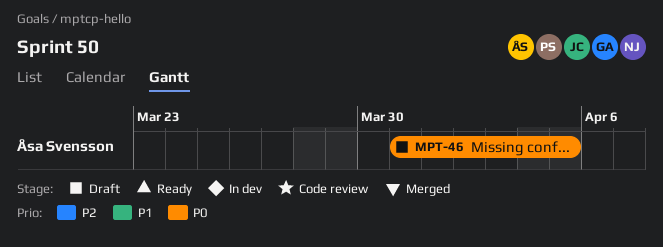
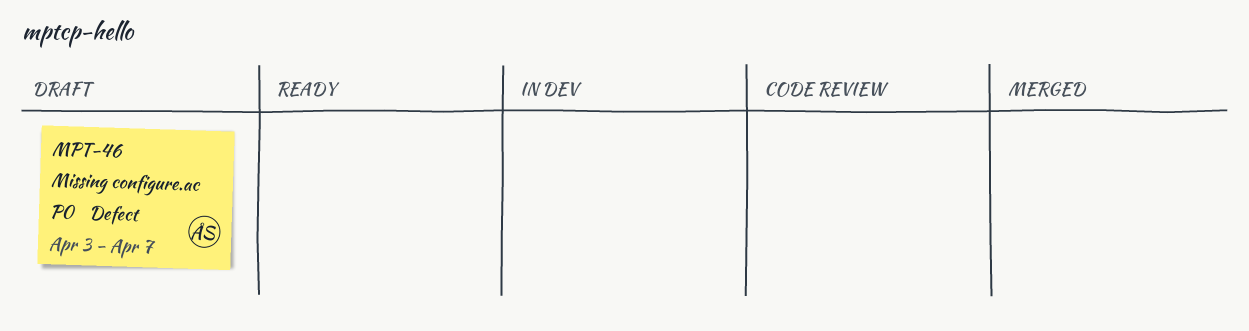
MPT-46, start: Mar 31 -> Apr 3
MPT-46, due: Apr 5 -> Apr 7

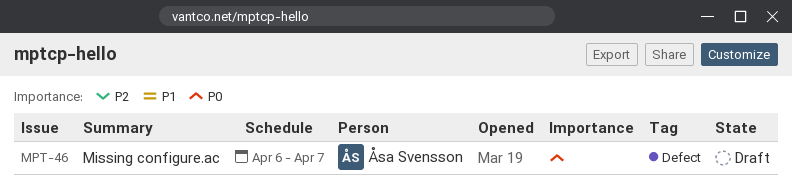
MPT-46, start: Apr 3 -> Apr 6

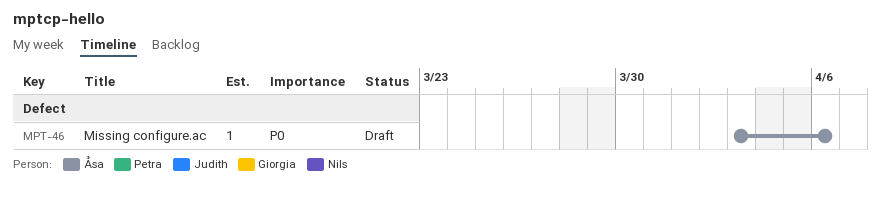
MPT-46, start: Apr 6 -> Apr 3
MPT-46, due: Apr 7 -> Apr 6

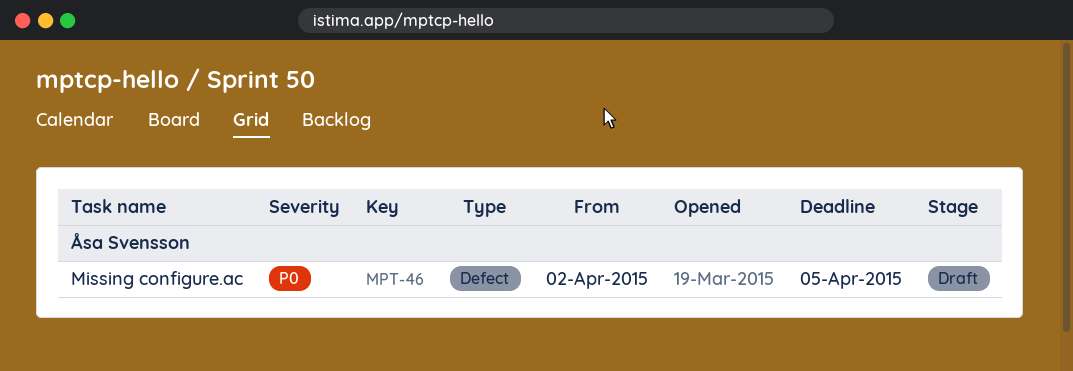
MPT-46, start: Apr 3 -> Apr 2
MPT-46, due: Apr 6 -> Apr 5

